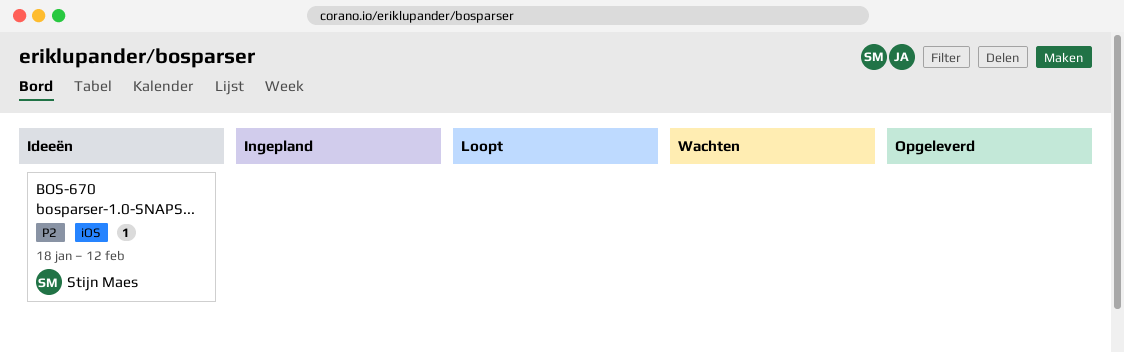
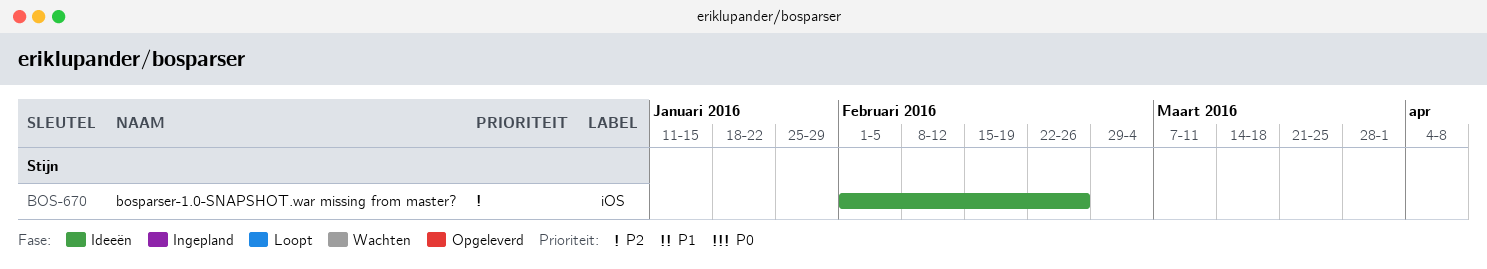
BOS-670, start: Jan 18 -> Feb 1
BOS-670, due: Feb 12 -> Feb 26

